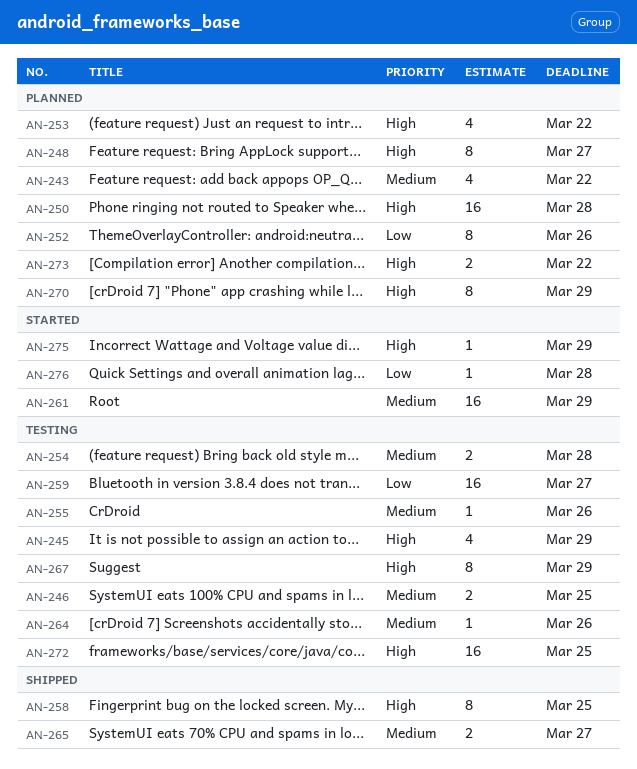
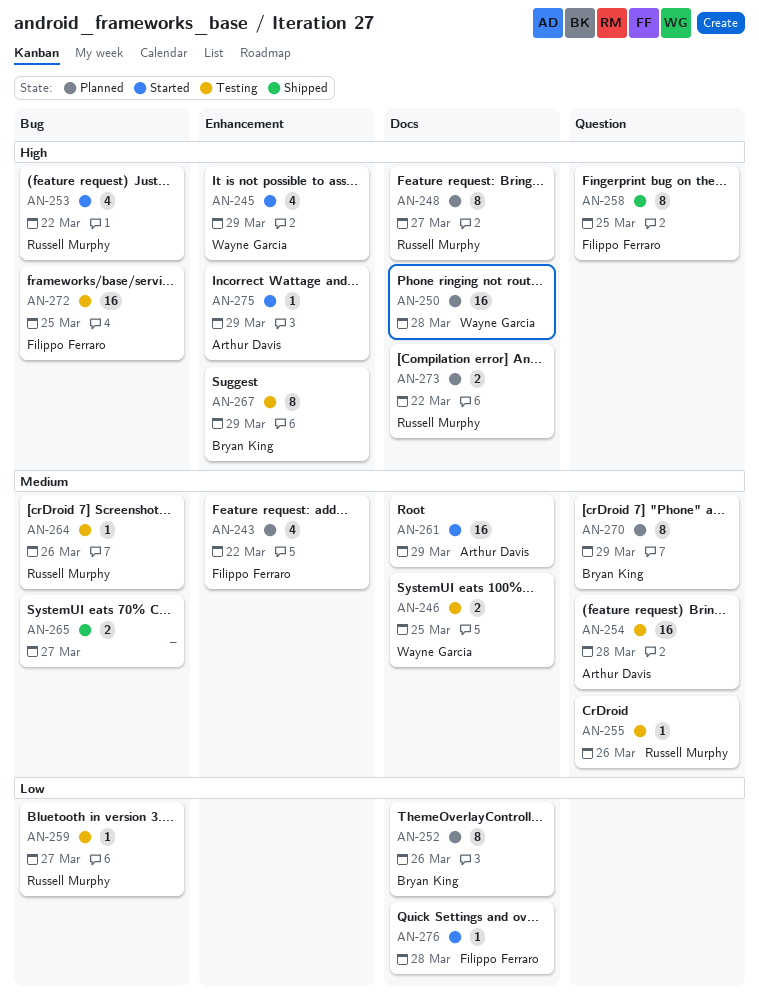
AN-245, status: Testing -> Started
AN-253, status: Planned -> Started
AN-254, estimate: 2 -> 16
AN-259, estimate: 16 -> 1
AN-270, priority: High -> Medium

